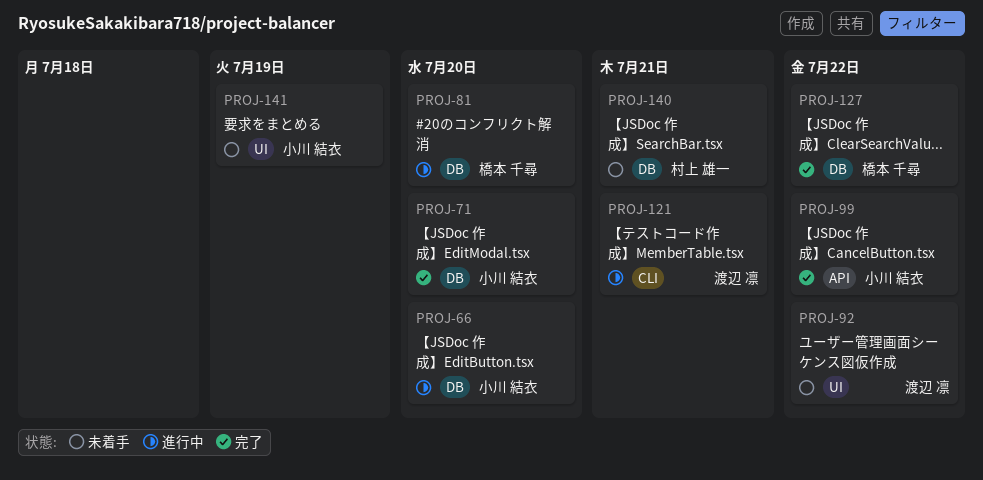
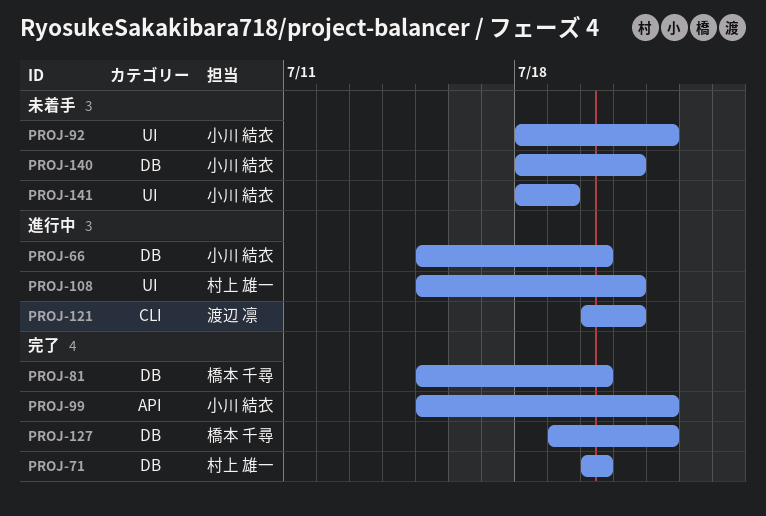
PROJ-71, owner: 小川 結衣 -> 村上 雄一
PROJ-81, status: 進行中 -> 完了
PROJ-92, owner: 渡辺 凛 -> 小川 結衣
PROJ-108: none -> present
PROJ-140, owner: 村上 雄一 -> 小川 結衣

